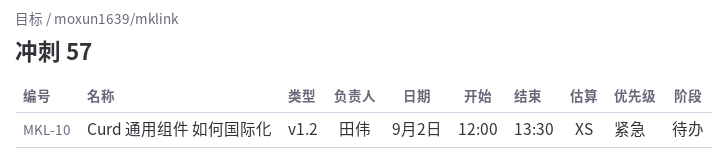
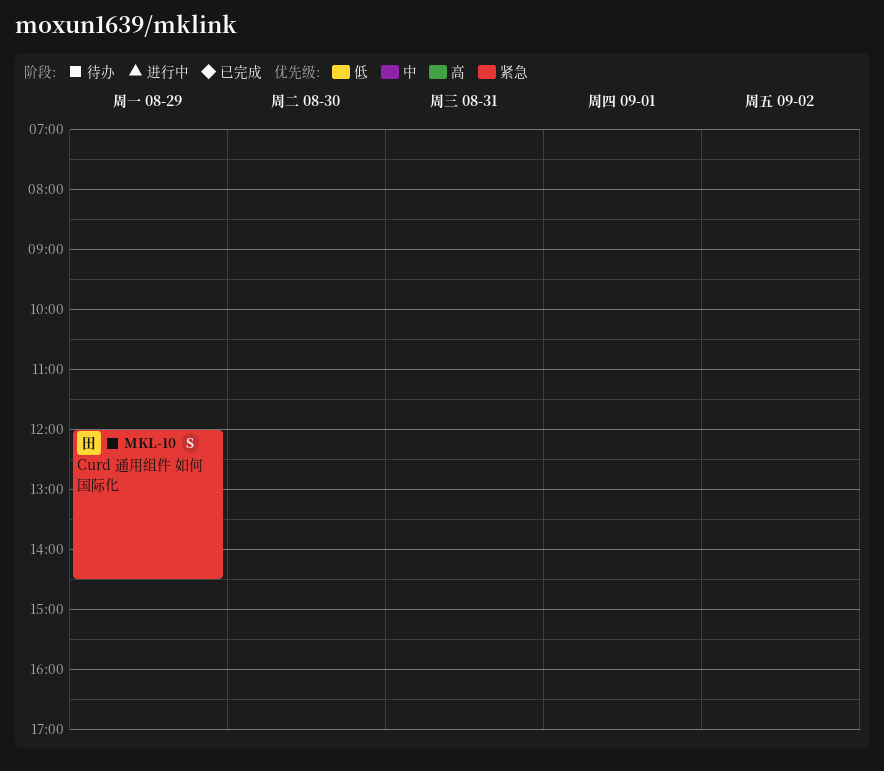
MKL-10, estimate: XS -> S
MKL-10, day: Sep 2 -> Aug 29
MKL-10, ends: 13:30 -> 14:30

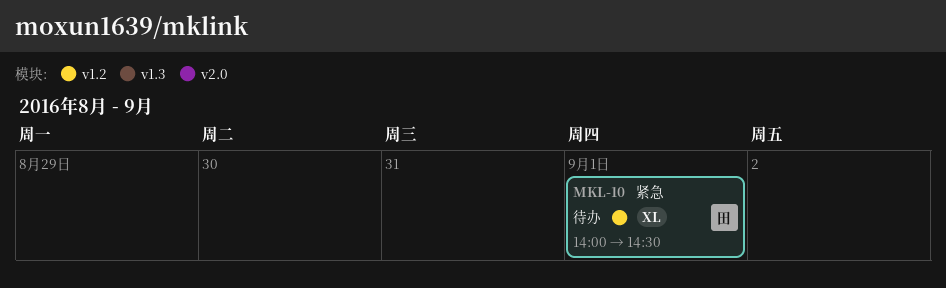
MKL-10, estimate: S -> XL
MKL-10, day: Aug 29 -> Sep 1
MKL-10, begins: 12:00 -> 14:00

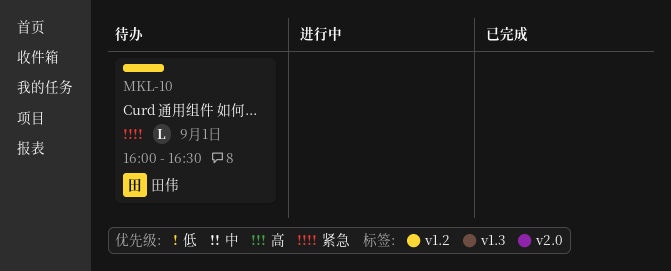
MKL-10, estimate: XL -> L
MKL-10, begins: 14:00 -> 16:00
MKL-10, ends: 14:30 -> 16:30

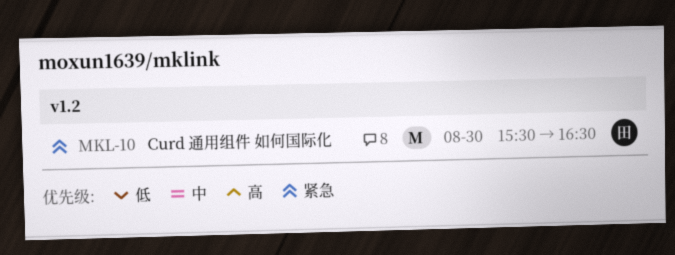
MKL-10, estimate: L -> M
MKL-10, day: Sep 1 -> Aug 30
MKL-10, begins: 16:00 -> 15:30

